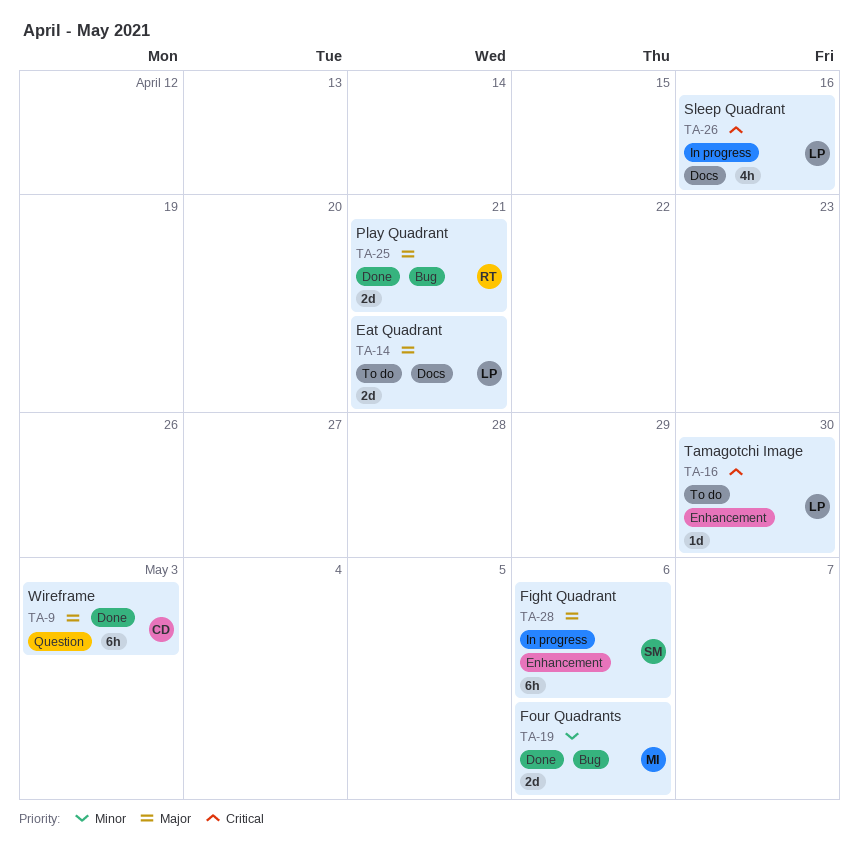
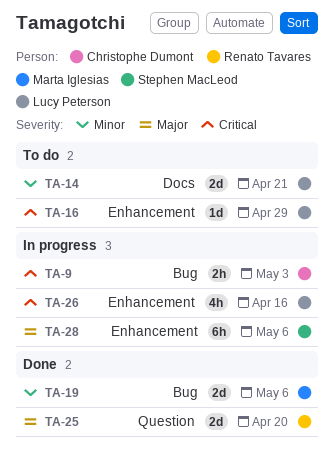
TA-9, status: Done -> In progress
TA-9, priority: Major -> Critical
TA-9, label: Question -> Bug
TA-9, estimate: 6h -> 2h
TA-14, priority: Major -> Minor
TA-16, due: Apr 30 -> Apr 29
TA-25, label: Bug -> Question
TA-25, due: Apr 21 -> Apr 20
TA-26, label: Docs -> Enhancement

